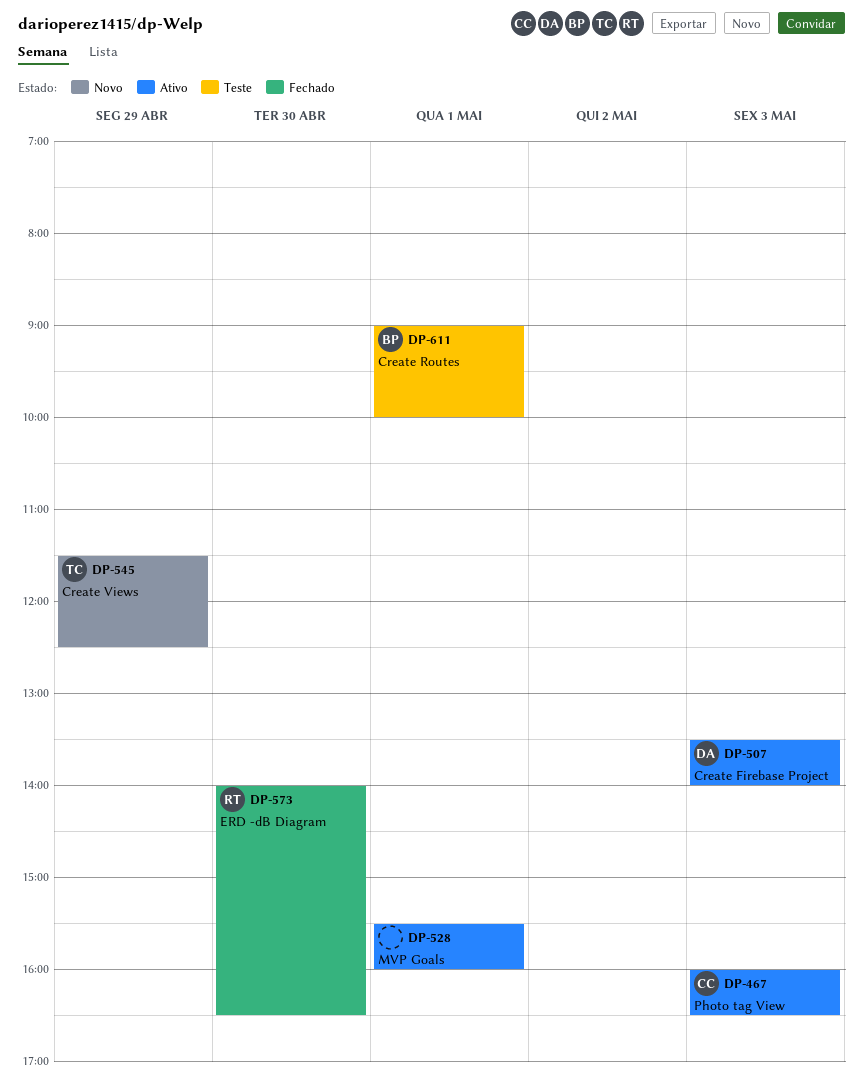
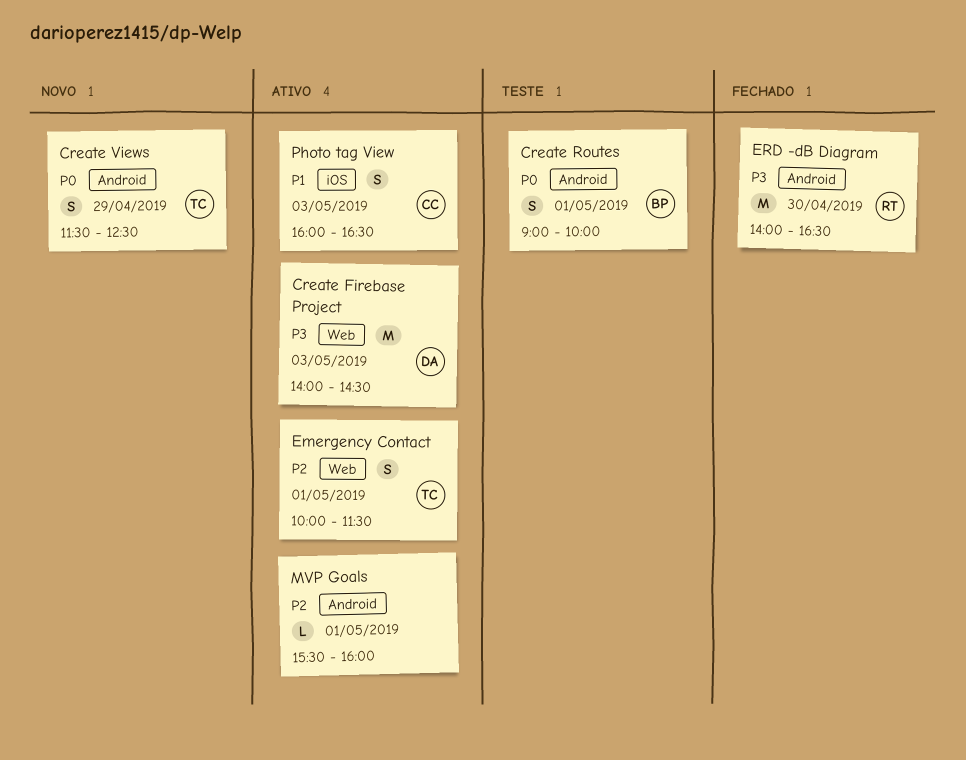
Create Firebase Project, begins: 13:30 -> 14:00
Create Firebase Project, ends: 14:00 -> 14:30
Emergency Contact: none -> present

